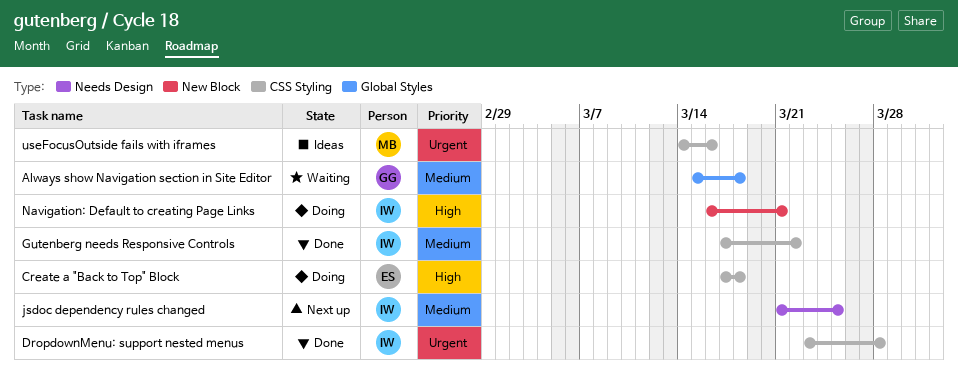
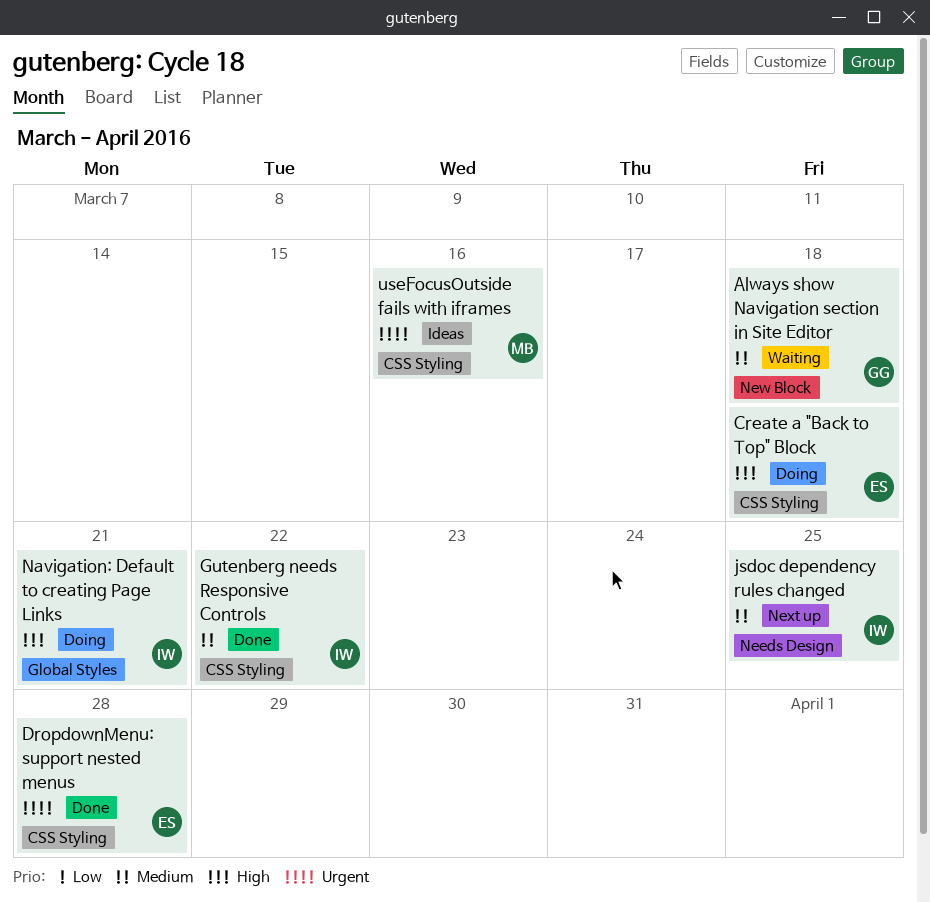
Always show Navigation section in Site Editor, label: Global Styles -> New Block
DropdownMenu: support nested menus, owner: IW -> ES
Navigation: Default to creating Page Links, label: New Block -> Global Styles

